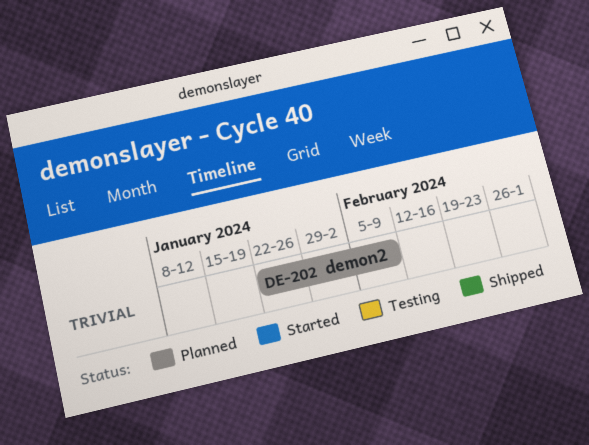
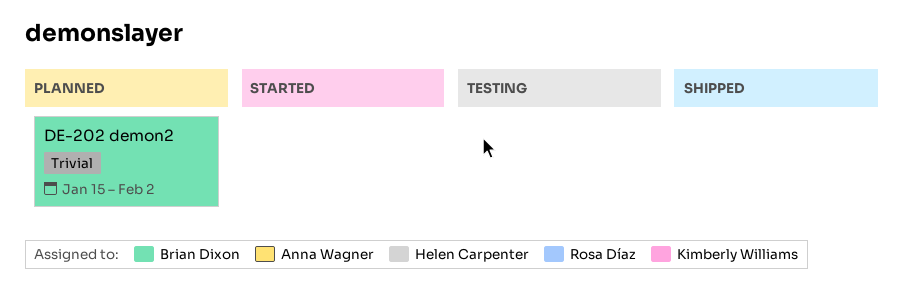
DE-202, start: Jan 22 -> Jan 15
DE-202, due: Feb 9 -> Feb 2

